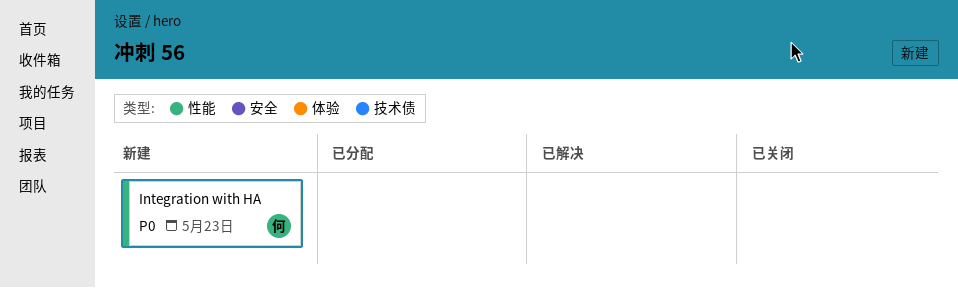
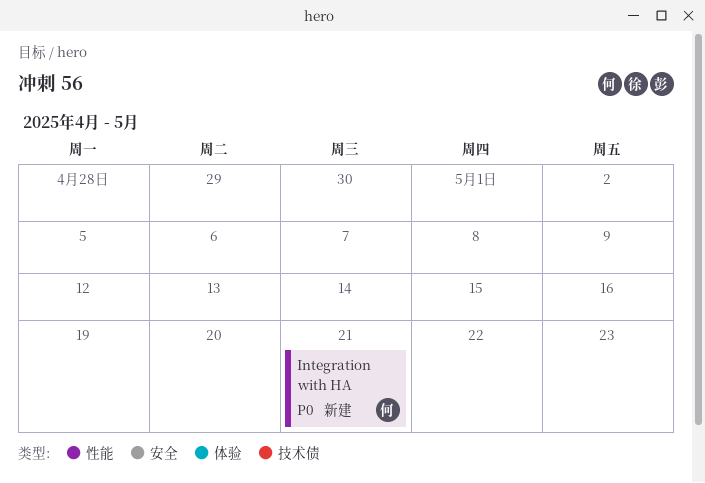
Integration with HA, due: May 23 -> May 21

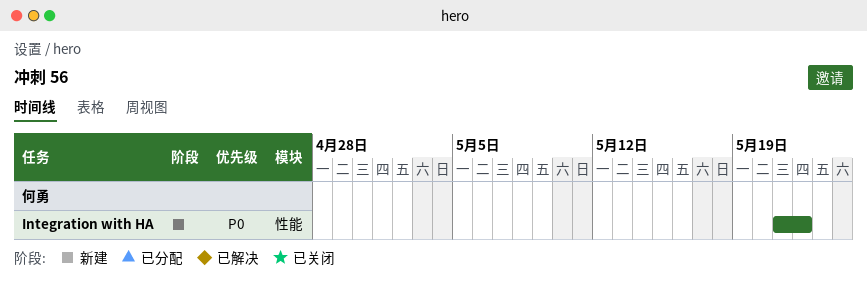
Integration with HA, due: May 21 -> May 22

